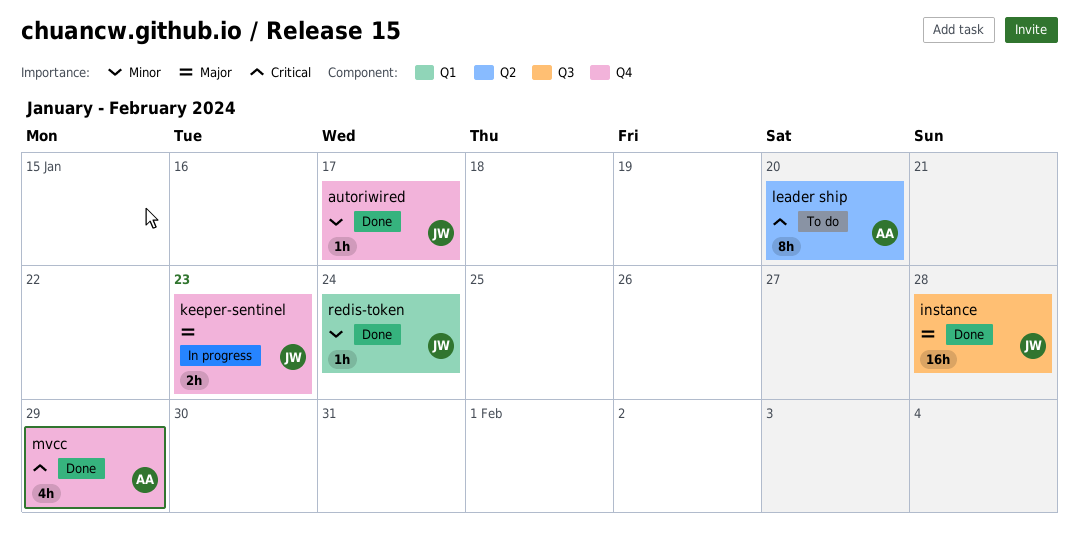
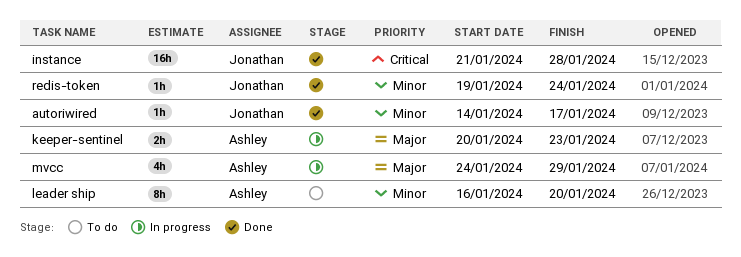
instance, priority: Major -> Critical
keeper-sentinel, owner: Jonathan -> Ashley
leader ship, priority: Critical -> Minor
mvcc, status: Done -> In progress
mvcc, priority: Critical -> Major

